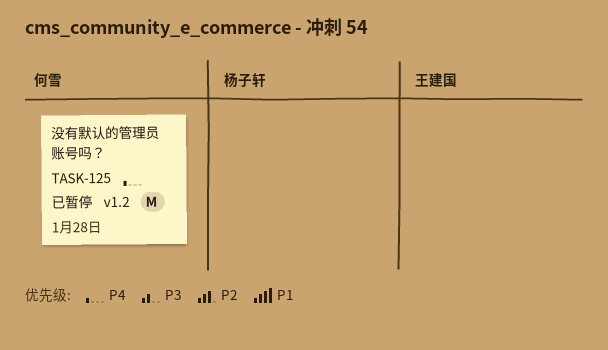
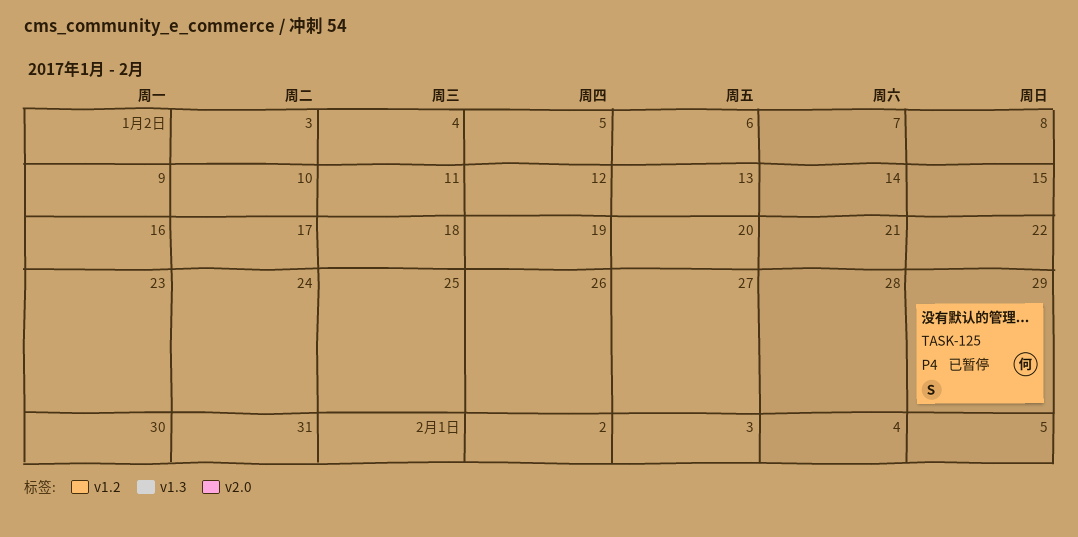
TASK-125, estimate: M -> S
TASK-125, due: Jan 28 -> Jan 29

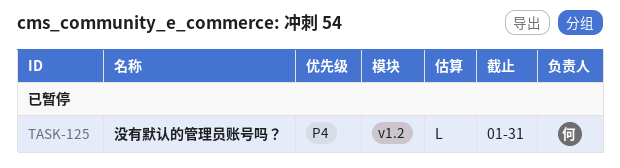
TASK-125, estimate: S -> L
TASK-125, due: Jan 29 -> Jan 31

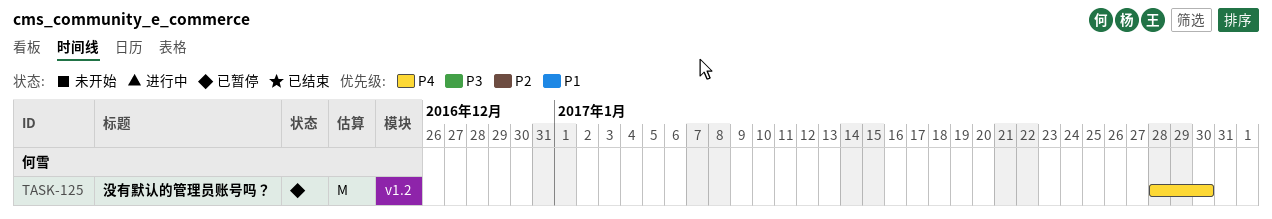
TASK-125, estimate: L -> M
TASK-125, due: Jan 31 -> Jan 30

